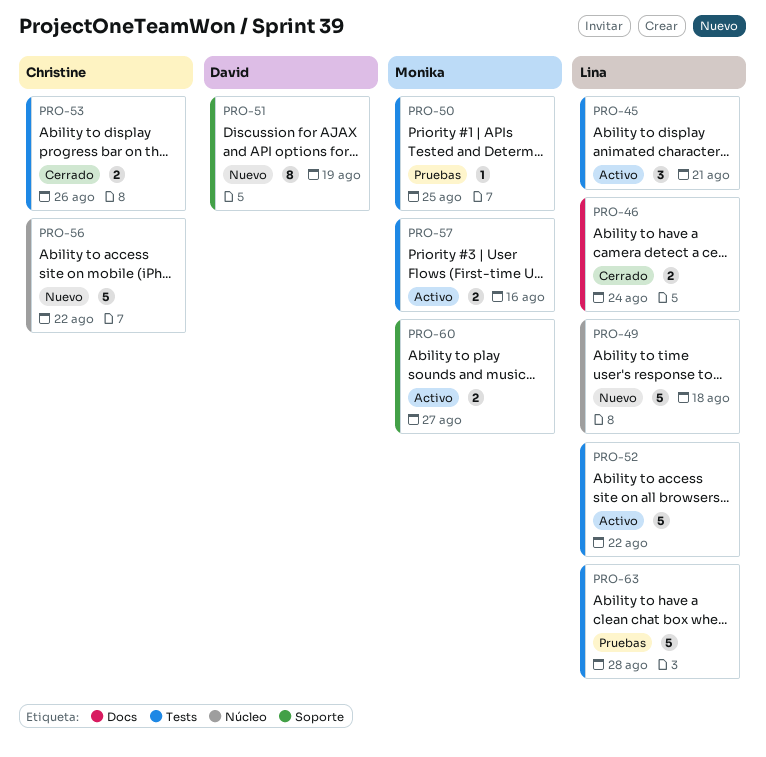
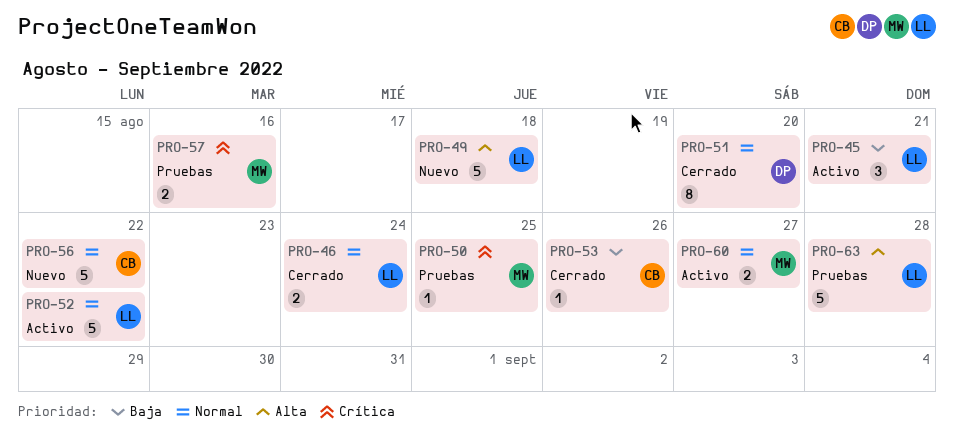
PRO-51, status: Nuevo -> Cerrado
PRO-51, due: Aug 19 -> Aug 20
PRO-53, estimate: 2 -> 1
PRO-57, status: Activo -> Pruebas

